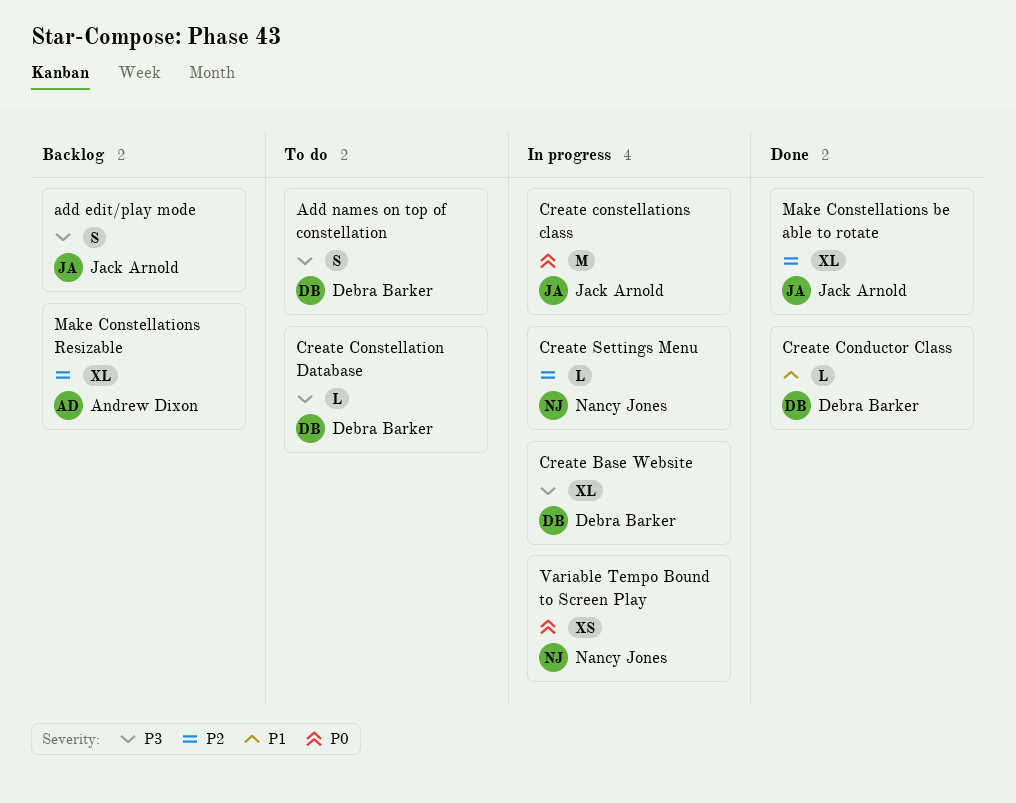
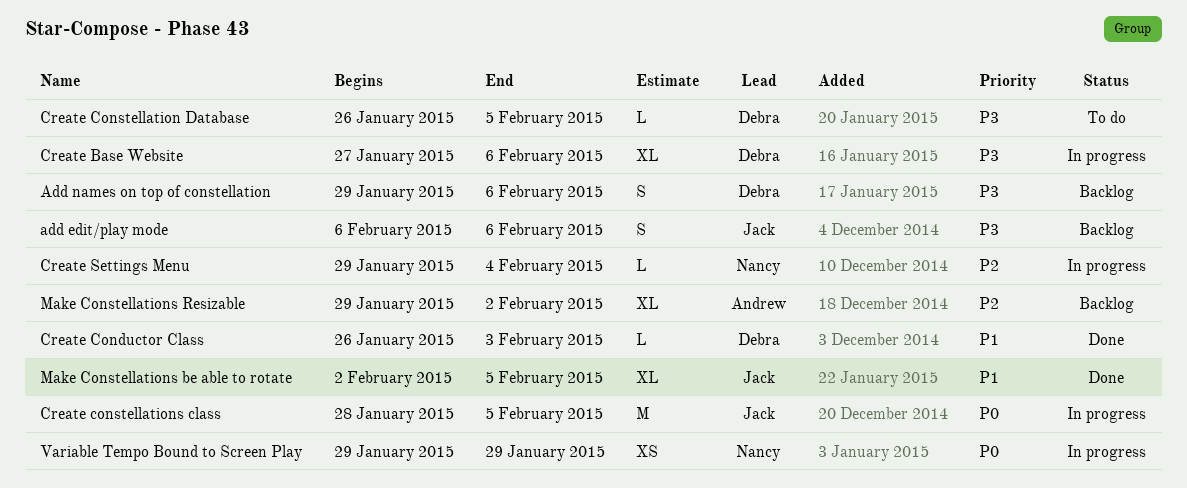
Add names on top of constellation, status: To do -> Backlog
Make Constellations be able to rotate, priority: P2 -> P1

